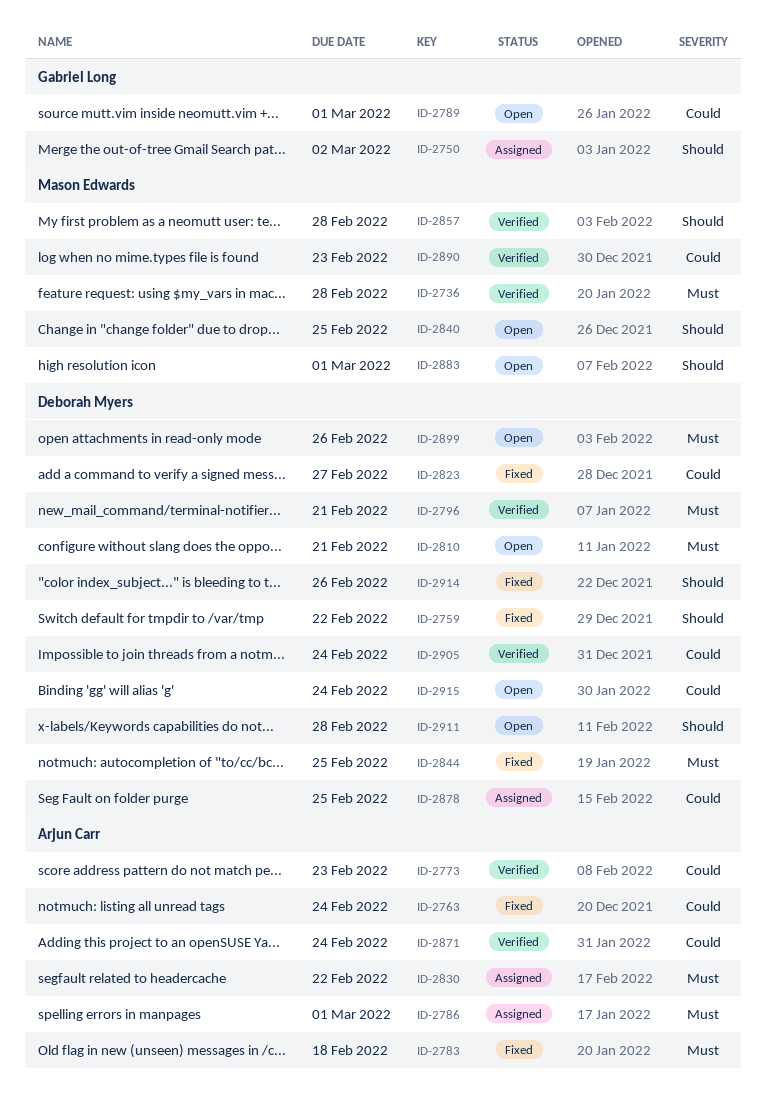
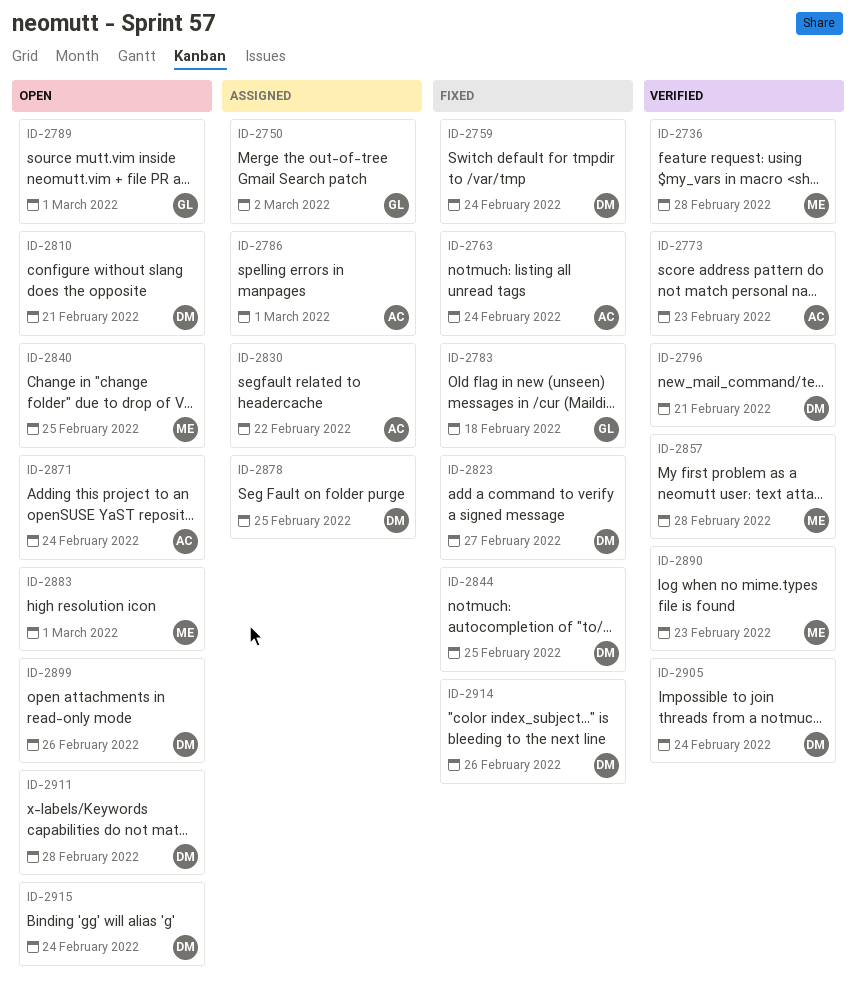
ID-2759, due: Feb 22 -> Feb 24
ID-2783, owner: Arjun Carr -> Gabriel Long
ID-2871, status: Verified -> Open

